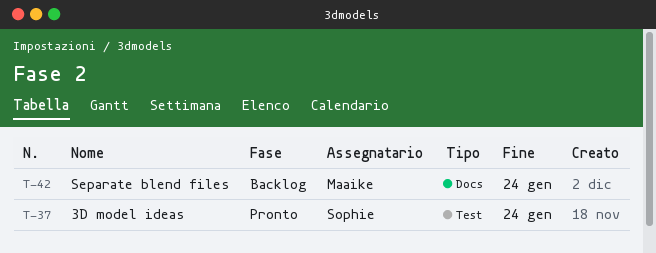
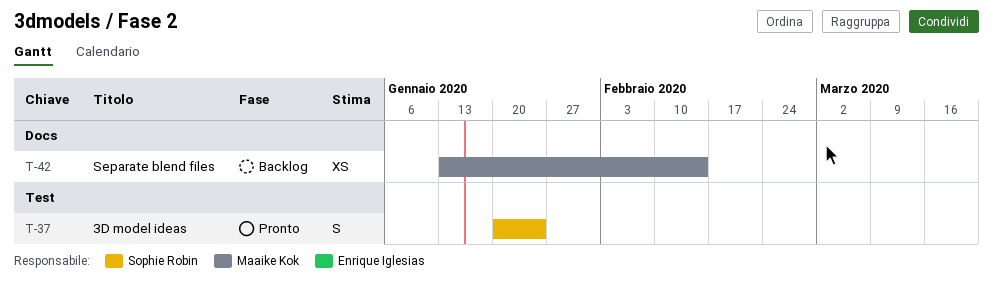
T-42, due: Jan 24 -> Feb 14

